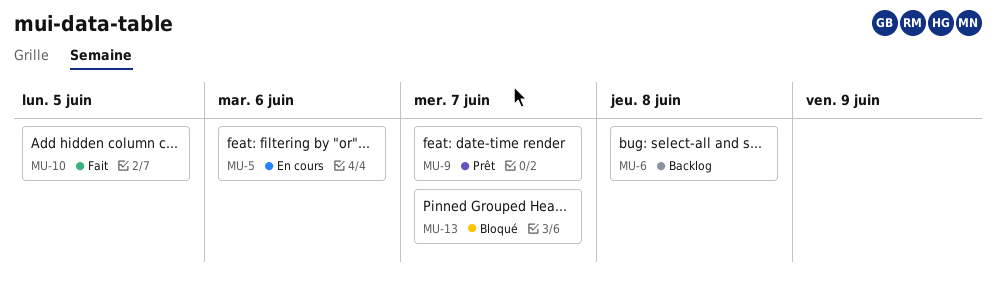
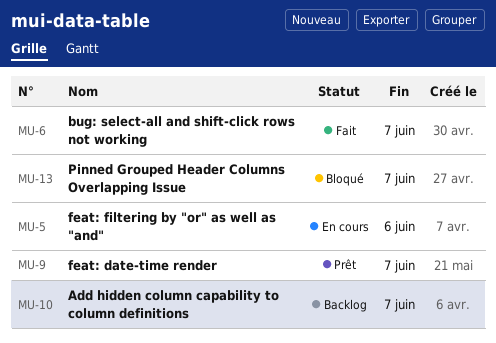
MU-6, status: Backlog -> Fait
MU-6, due: Jun 8 -> Jun 7
MU-10, status: Fait -> Backlog
MU-10, due: Jun 5 -> Jun 7

